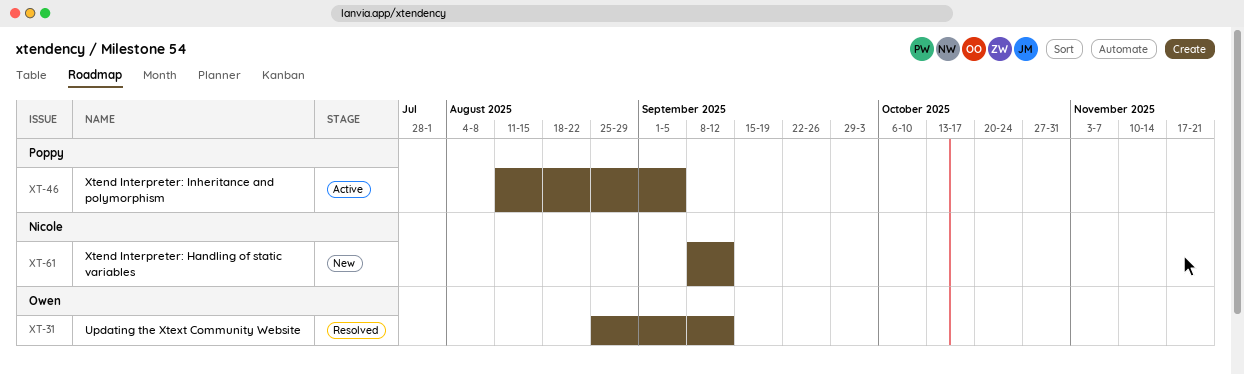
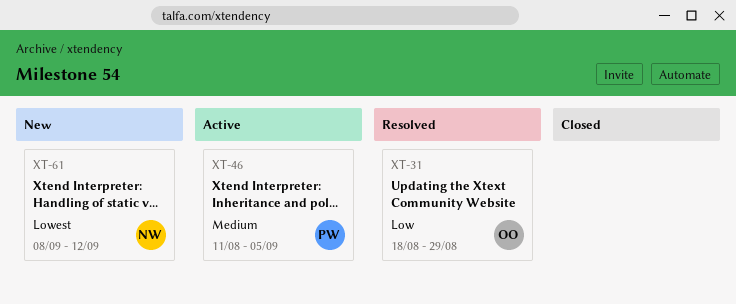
XT-31, start: Aug 25 -> Aug 18
XT-31, due: Sep 12 -> Aug 29

